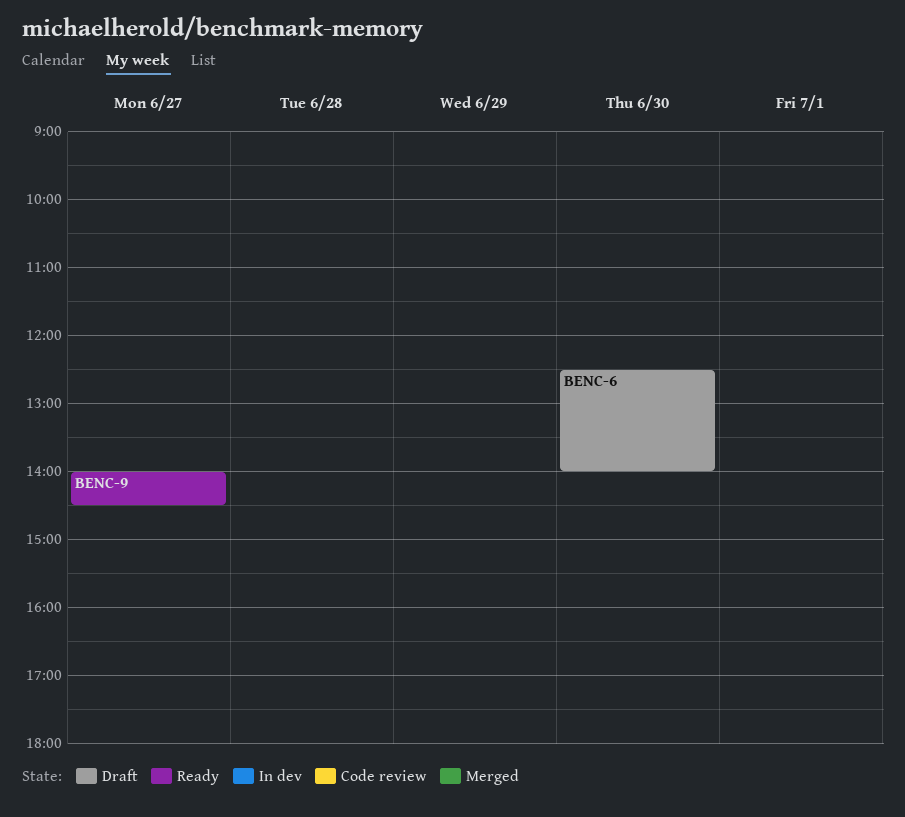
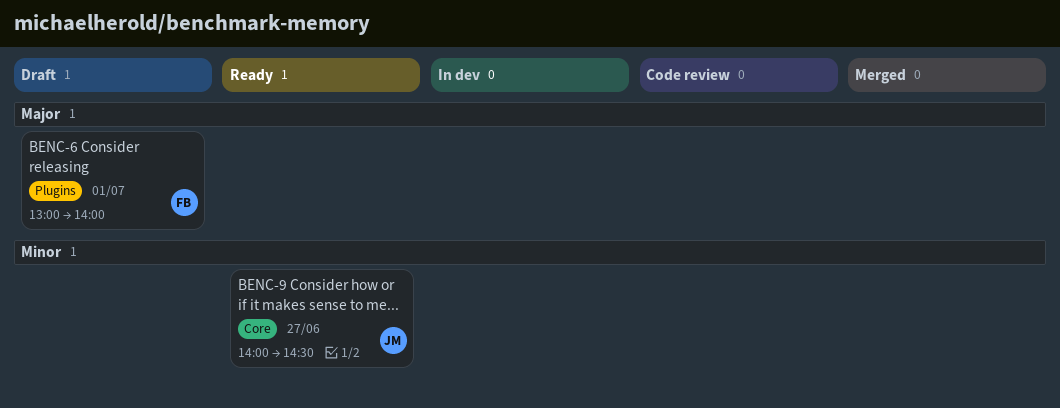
BENC-6, day: Jun 30 -> Jul 1
BENC-6, begins: 12:30 -> 13:00

